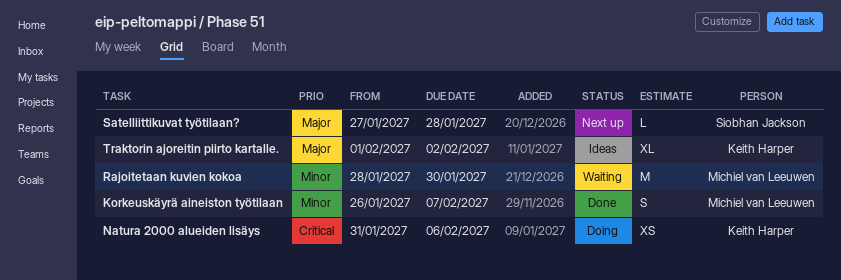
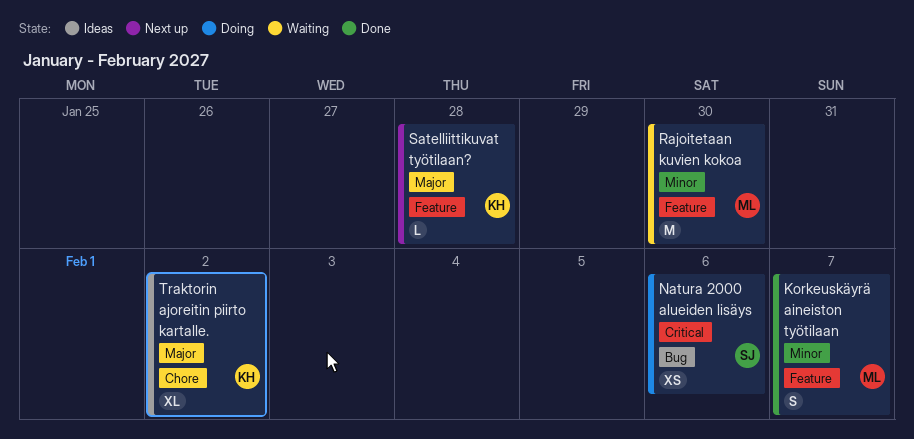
Natura 2000 alueiden lisäys, owner: Keith Harper -> Siobhan Jackson
Satelliittikuvat työtilaan?, owner: Siobhan Jackson -> Keith Harper

